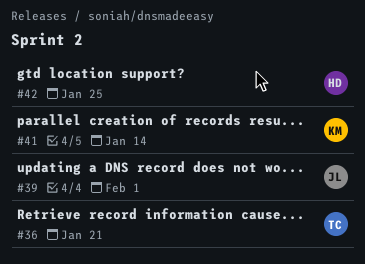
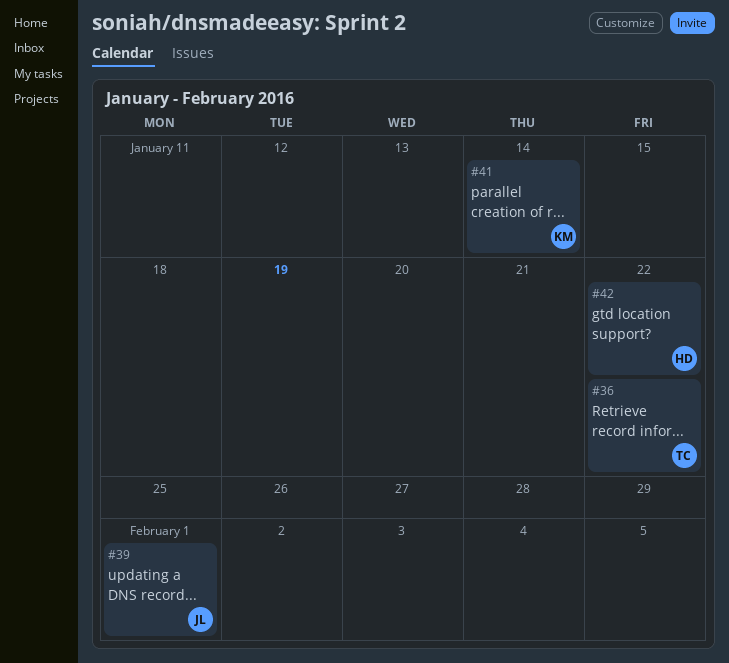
#36, due: Jan 21 -> Jan 22
#42, due: Jan 25 -> Jan 22

